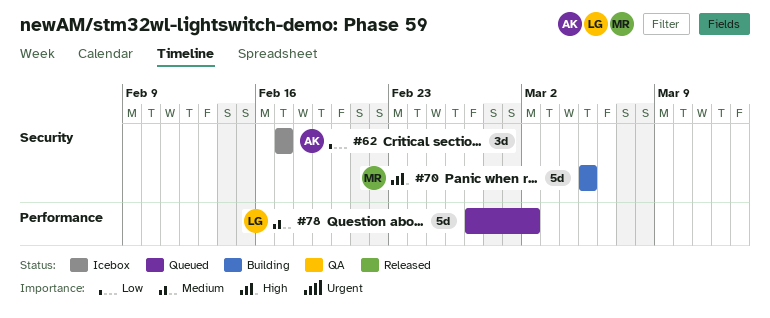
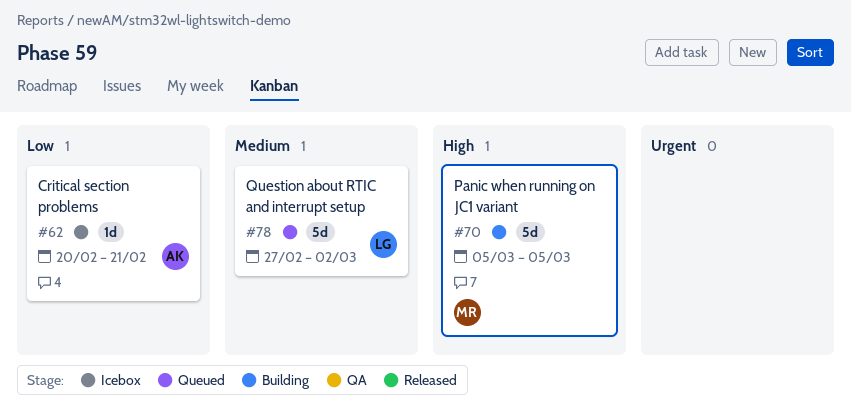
#62, estimate: 3d -> 1d
#62, start: Feb 17 -> Feb 20
#62, due: Feb 17 -> Feb 21

